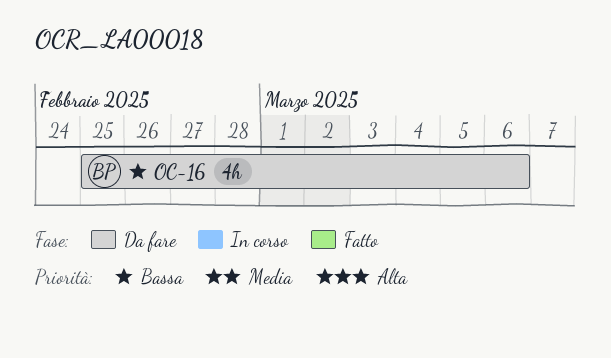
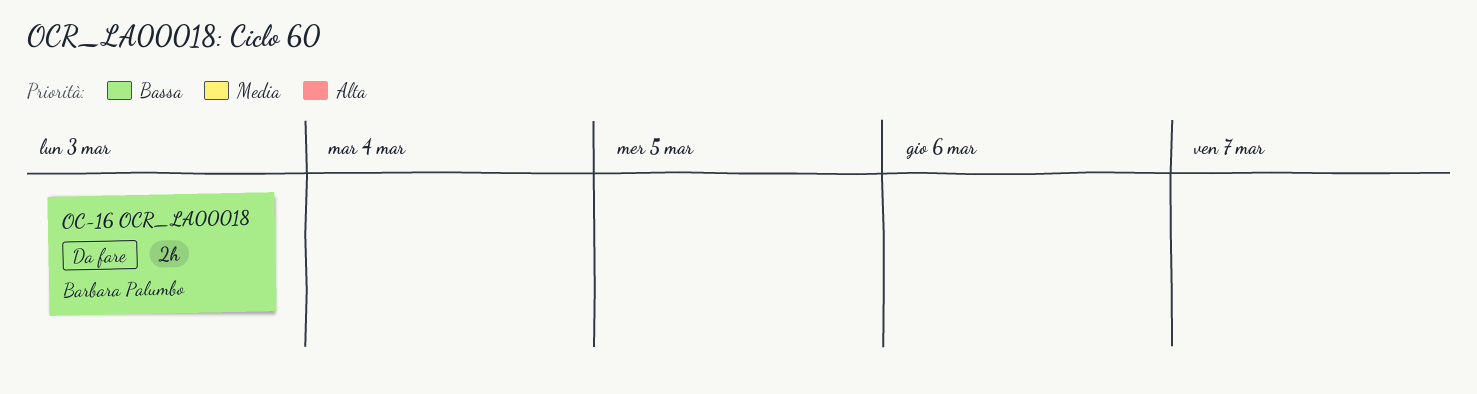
OC-16, estimate: 4h -> 2h
OC-16, due: Mar 6 -> Mar 3

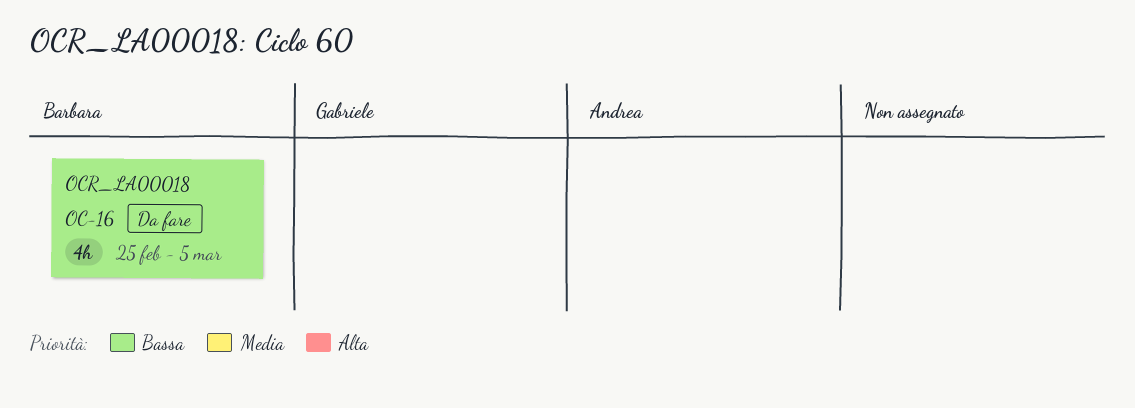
OC-16, estimate: 2h -> 4h
OC-16, due: Mar 3 -> Mar 5

